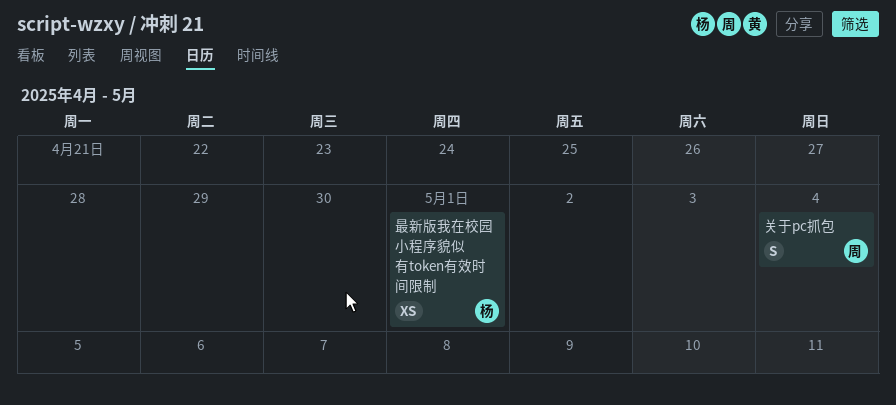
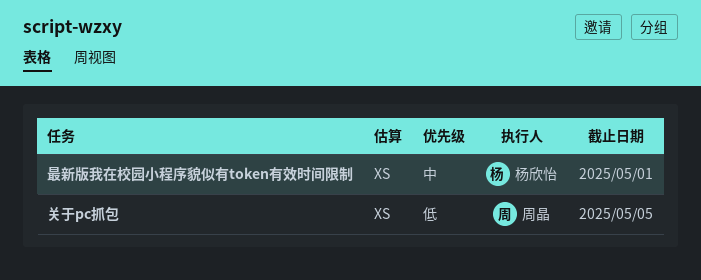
关于pc抓包, estimate: S -> XS
关于pc抓包, due: May 4 -> May 5

